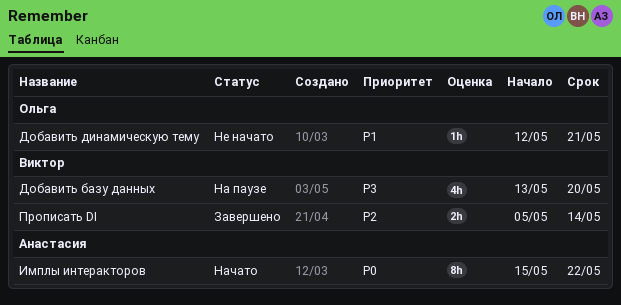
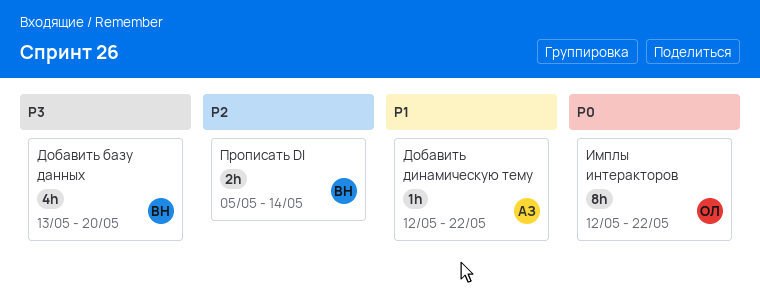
Добавить динамическую тему, owner: Ольга -> Анастасия
Добавить динамическую тему, due: May 21 -> May 22
Имплы интеракторов, owner: Анастасия -> Ольга
Имплы интеракторов, start: May 15 -> May 12

